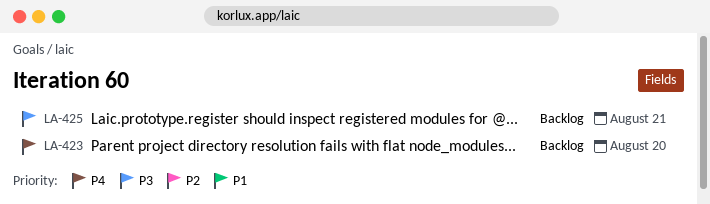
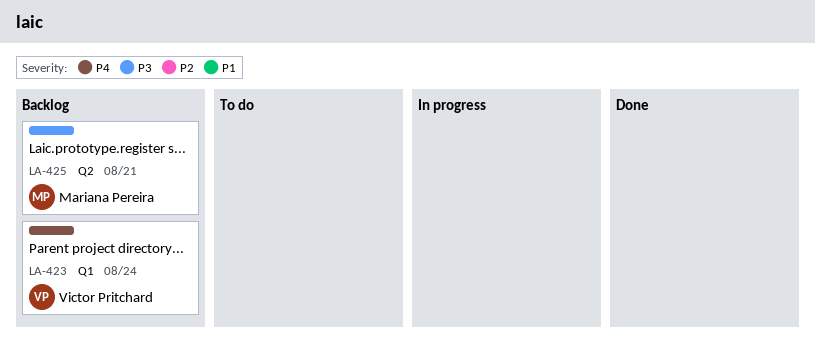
LA-423, due: Aug 20 -> Aug 24

